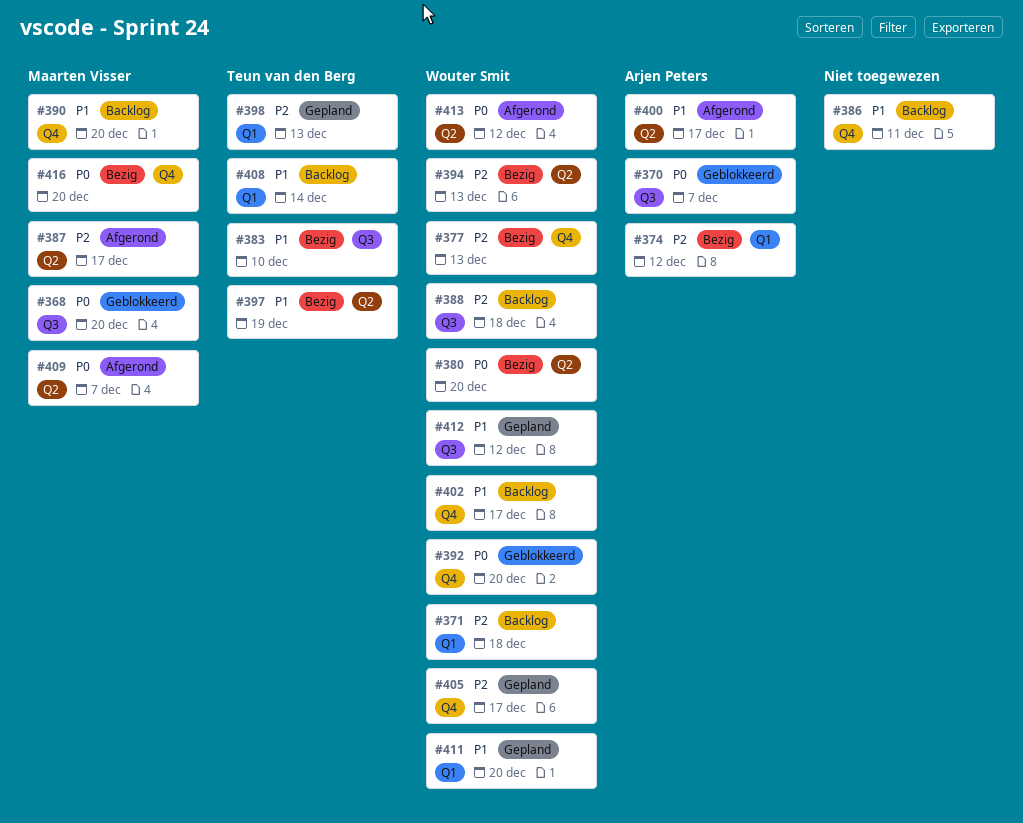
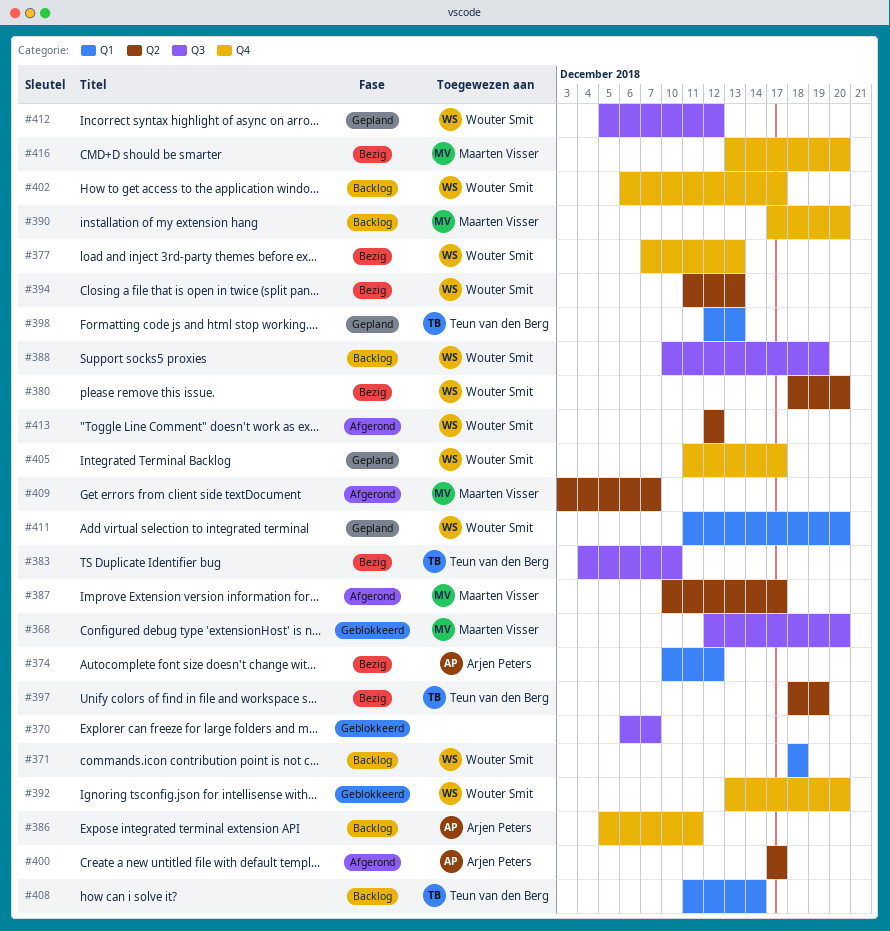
#370, owner: Arjen Peters -> none
#386, owner: none -> Arjen Peters
#388, due: Dec 18 -> Dec 19

